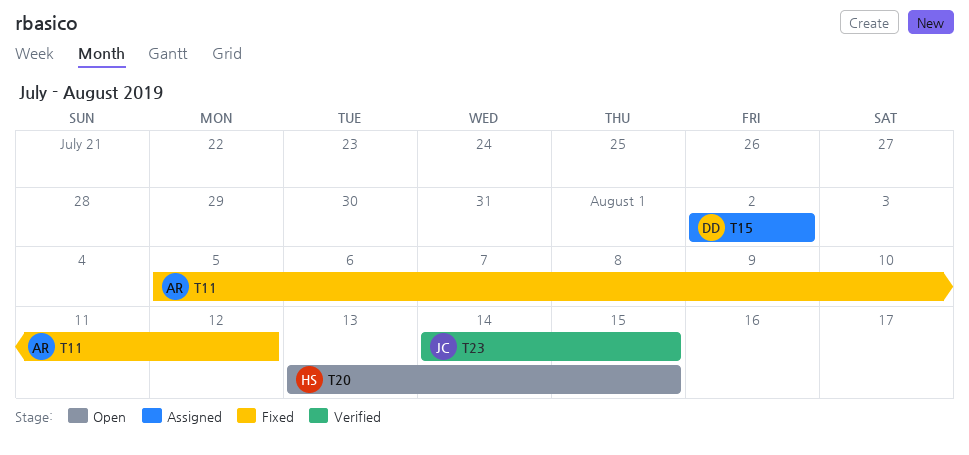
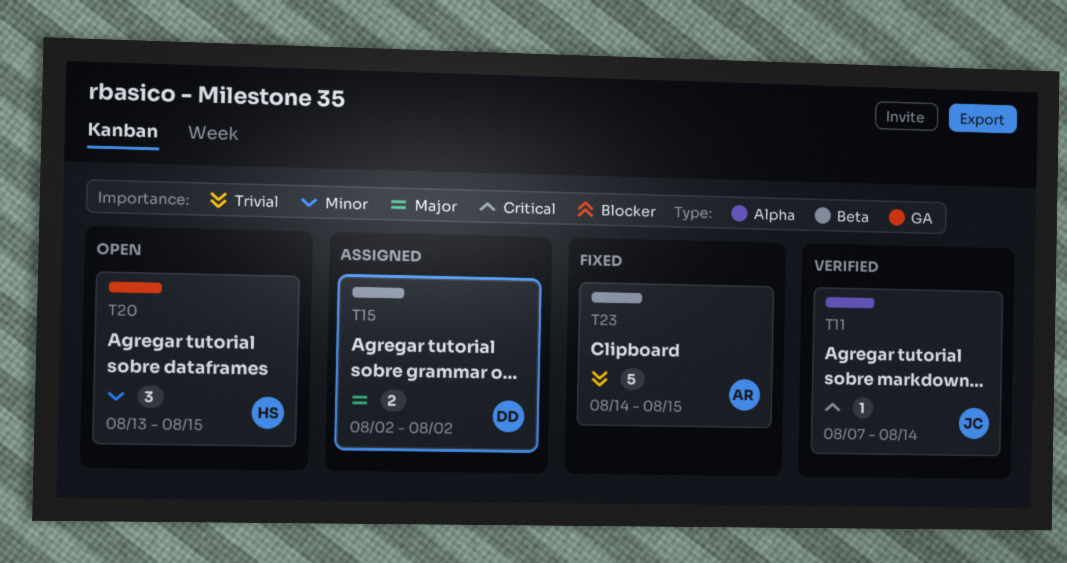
T11, status: Fixed -> Verified
T11, owner: AR -> JC
T11, start: Aug 5 -> Aug 7
T11, due: Aug 12 -> Aug 14
T23, status: Verified -> Fixed
T23, owner: JC -> AR

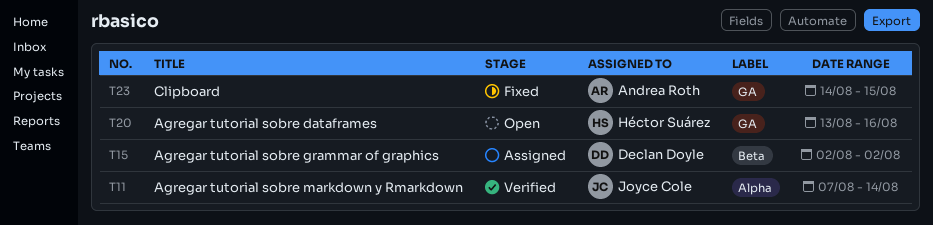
T20, due: Aug 15 -> Aug 16
T23, label: Beta -> GA

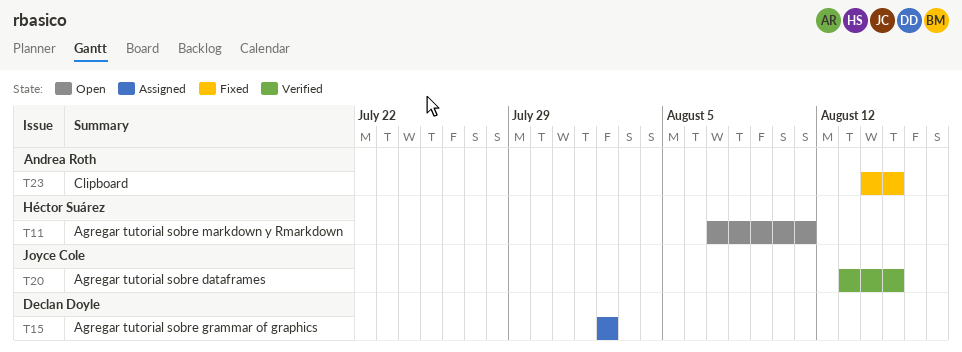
T11, status: Verified -> Open
T11, owner: Joyce Cole -> Héctor Suárez
T11, due: Aug 14 -> Aug 11
T20, status: Open -> Verified
T20, owner: Héctor Suárez -> Joyce Cole
T20, due: Aug 16 -> Aug 15

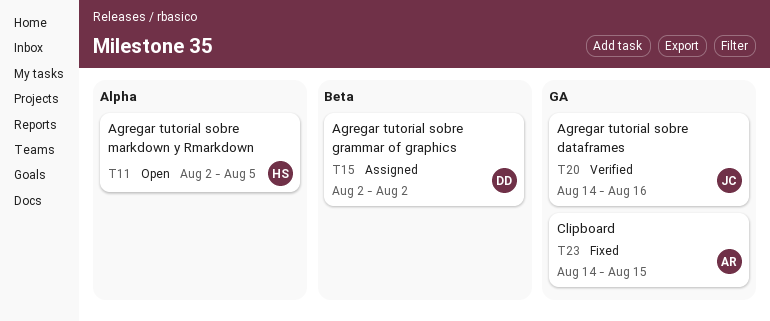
T11, start: Aug 7 -> Aug 2
T11, due: Aug 11 -> Aug 5
T20, start: Aug 13 -> Aug 14
T20, due: Aug 15 -> Aug 16

